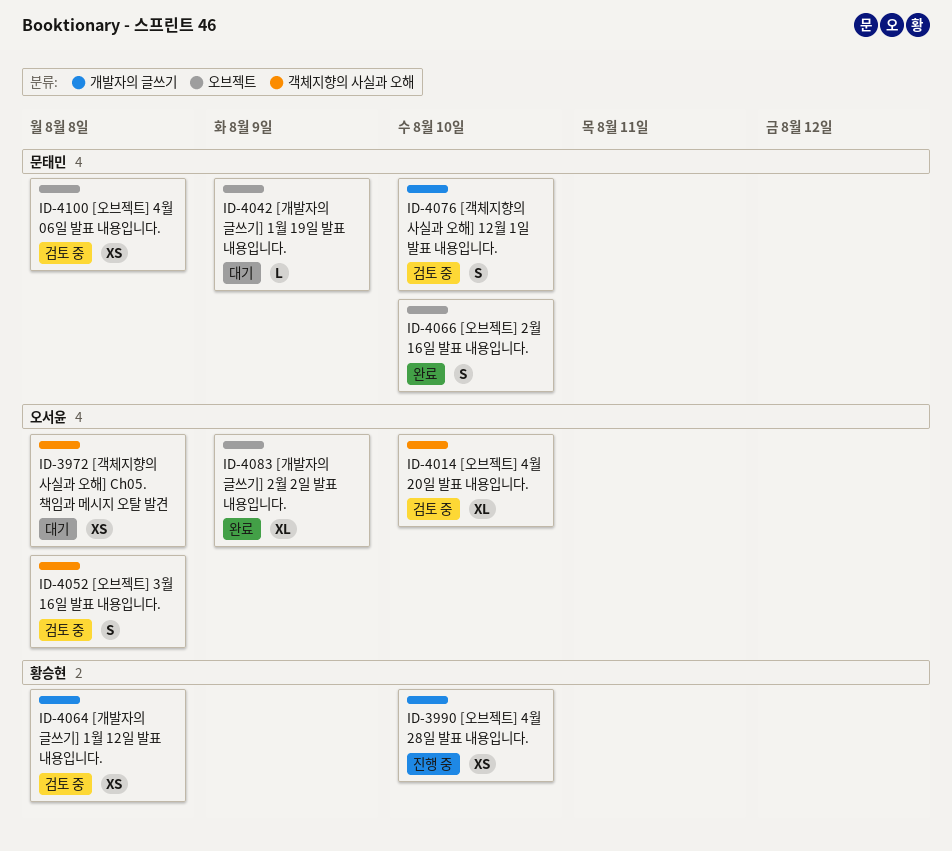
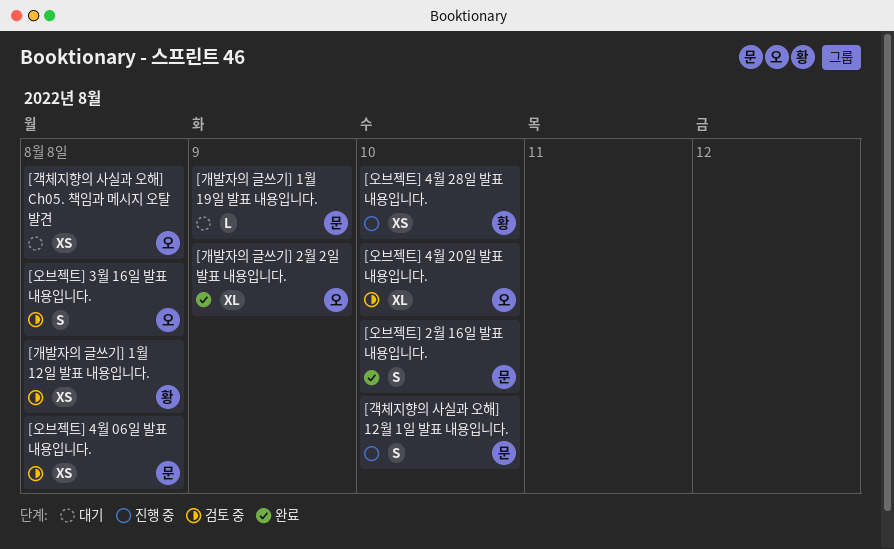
[객체지향의 사실과 오해] 12월 1일 발표 내용입니다., status: 검토 중 -> 진행 중

